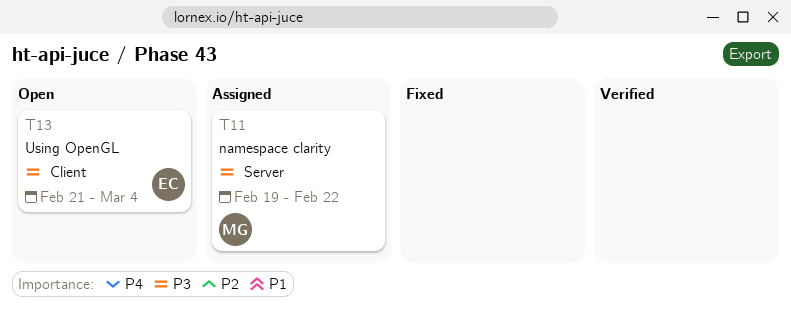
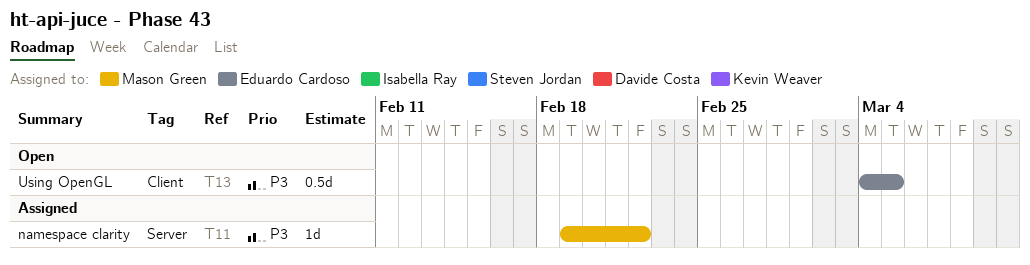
T13, start: Feb 21 -> Mar 4
T13, due: Mar 4 -> Mar 5

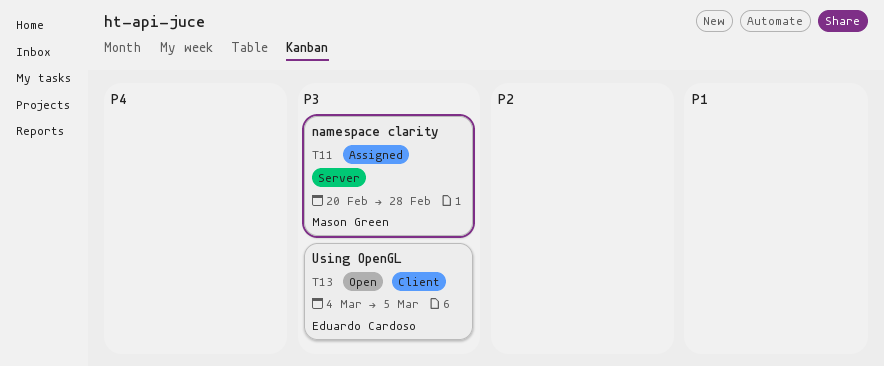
T11, start: Feb 19 -> Feb 20
T11, due: Feb 22 -> Feb 28

